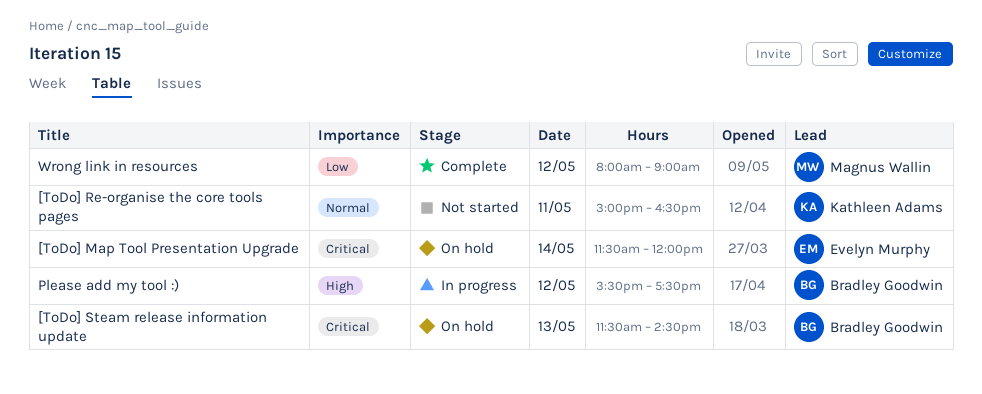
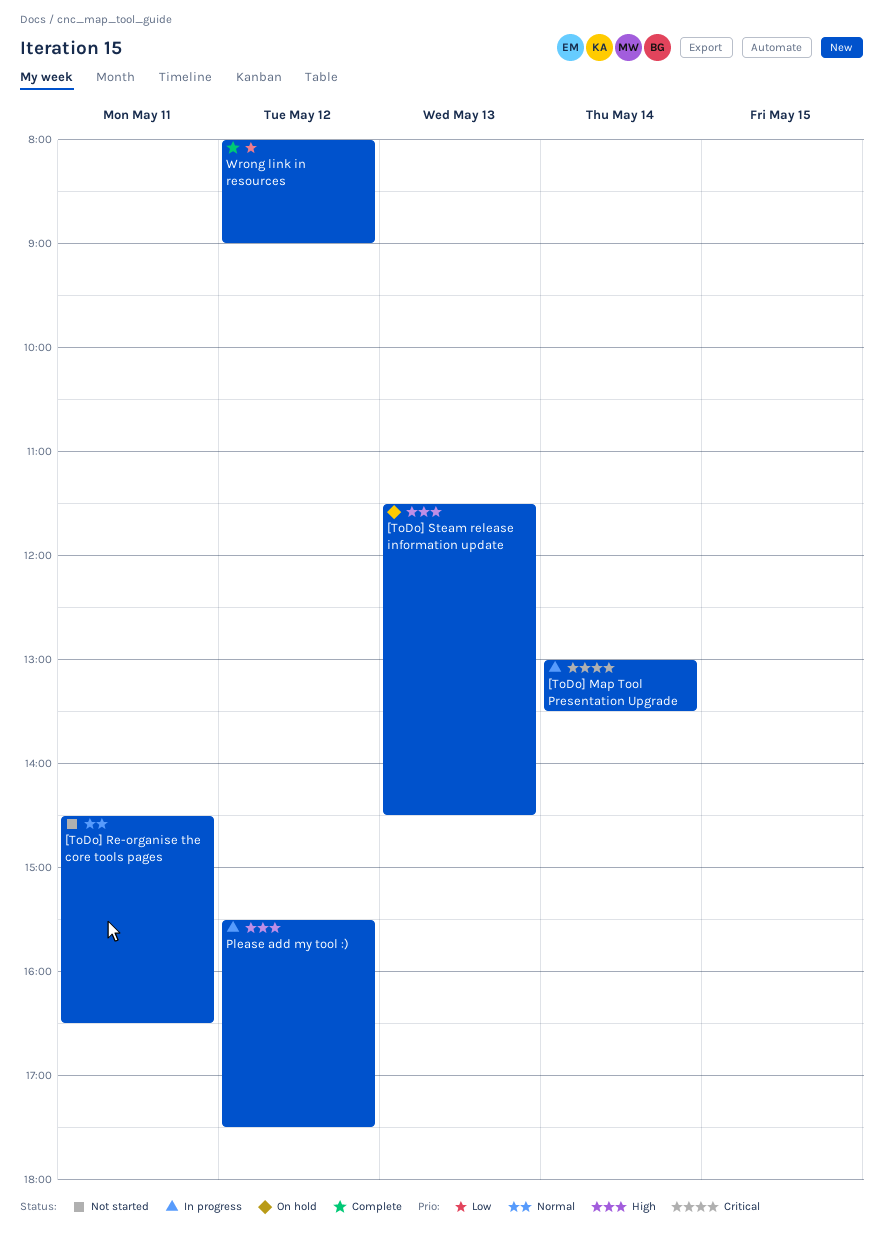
[ToDo] Map Tool Presentation Upgrade, status: On hold -> In progress
[ToDo] Map Tool Presentation Upgrade, begins: 11:30 -> 13:00
[ToDo] Map Tool Presentation Upgrade, ends: 12:00 -> 13:30
[ToDo] Re-organise the core tools pages, begins: 15:00 -> 14:30
[ToDo] Steam release information update, priority: Critical -> High

